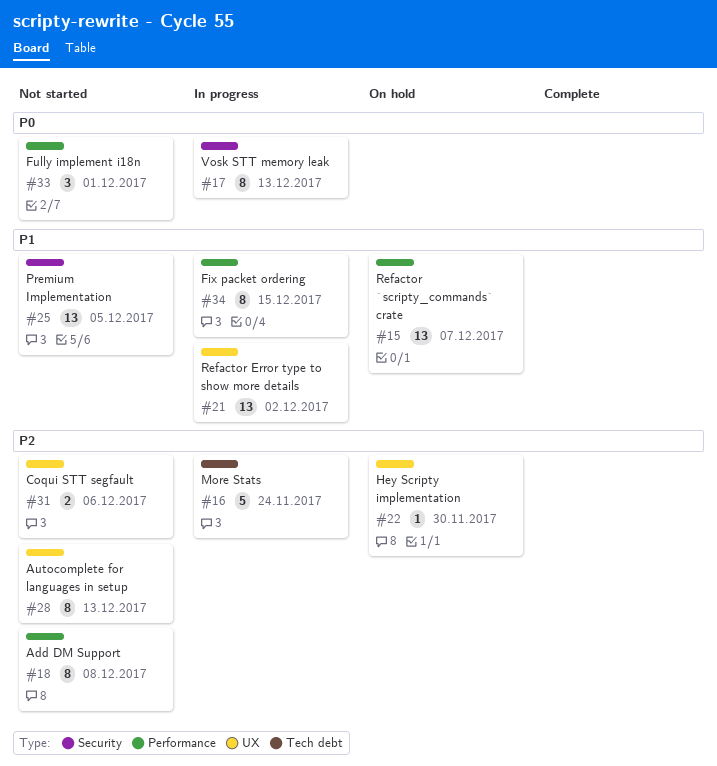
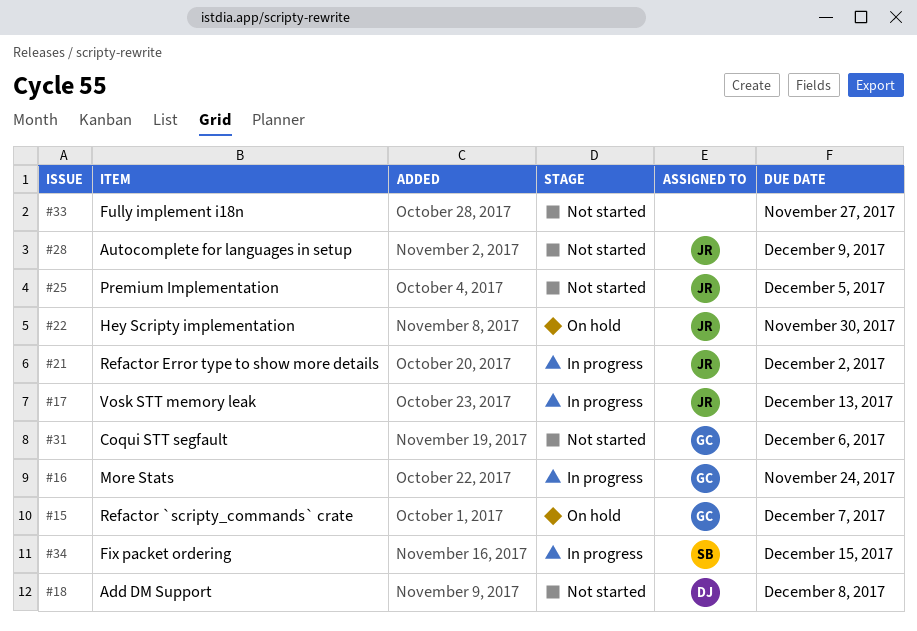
#28, due: Dec 13 -> Dec 9
#33, due: Dec 1 -> Nov 27

